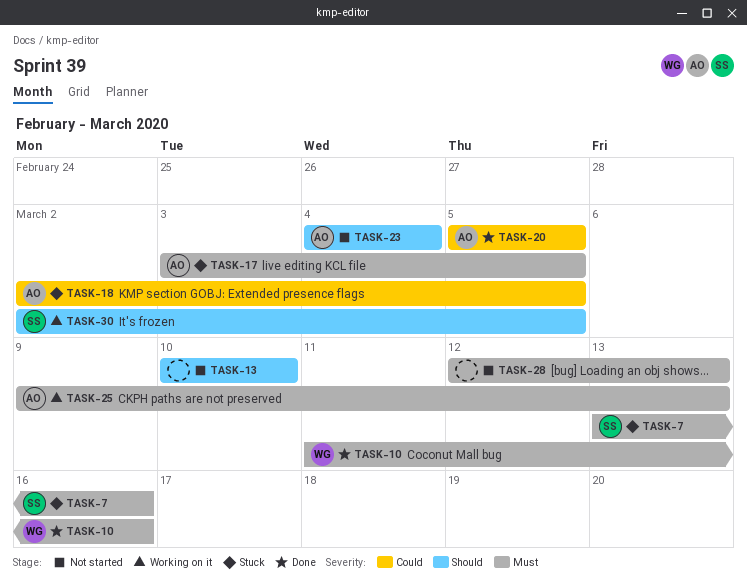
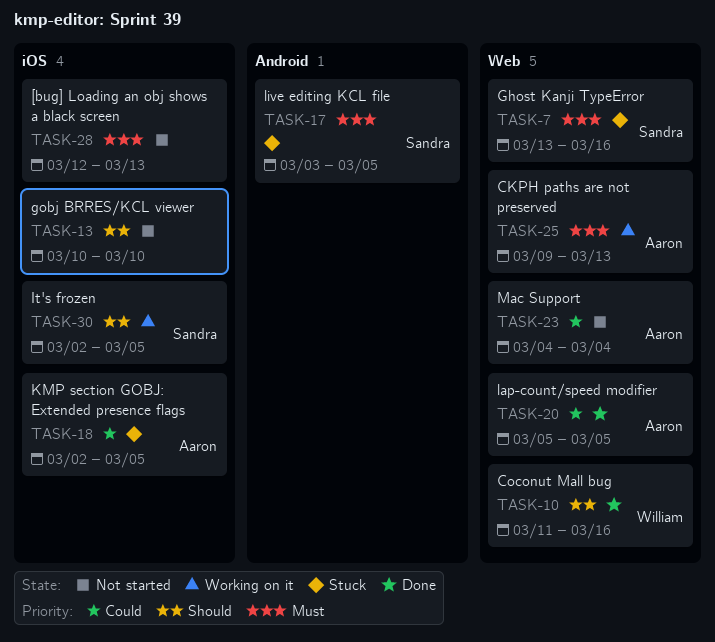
TASK-10, priority: Must -> Should
TASK-17, owner: Aaron -> Sandra
TASK-23, priority: Should -> Could

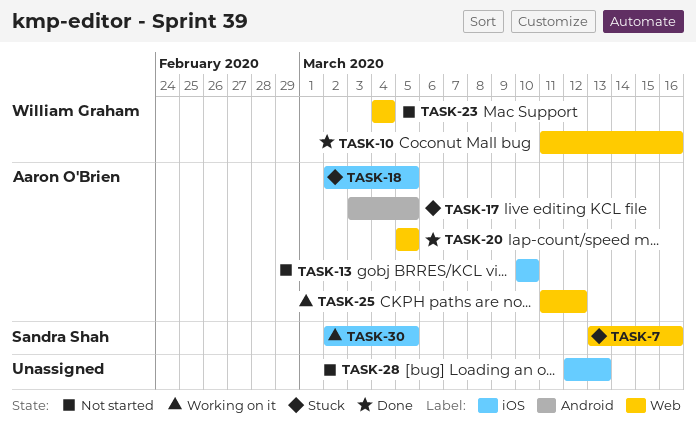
TASK-13, owner: none -> Aaron O'Brien
TASK-17, owner: Sandra Shah -> Aaron O'Brien
TASK-23, owner: Aaron O'Brien -> William Graham
TASK-25, start: Mar 9 -> Mar 11
TASK-25, due: Mar 13 -> Mar 12

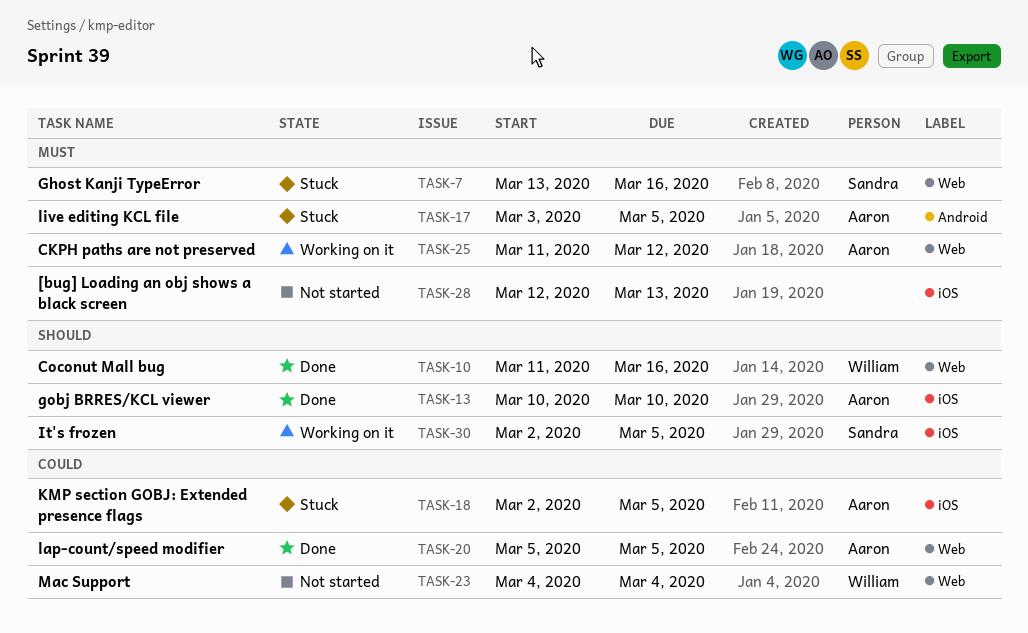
TASK-13, status: Not started -> Done

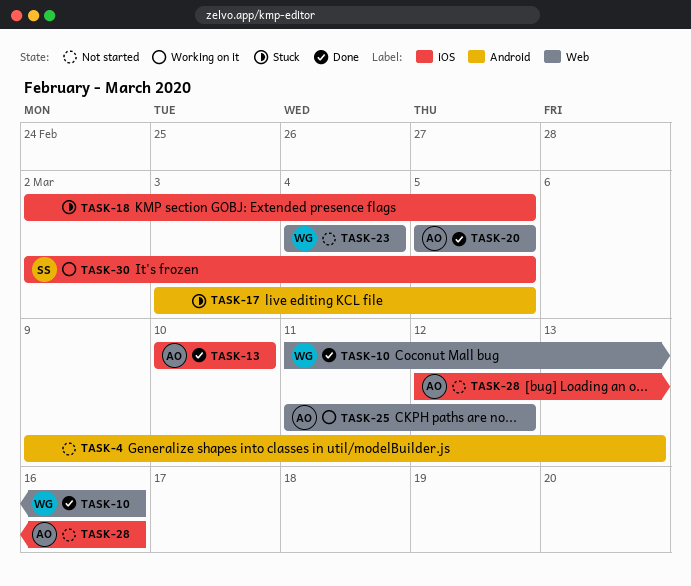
TASK-4: none -> present
TASK-7: present -> none
TASK-17, owner: Aaron -> none
TASK-18, owner: Aaron -> none
TASK-28, owner: none -> Aaron
TASK-28, due: Mar 13 -> Mar 16

